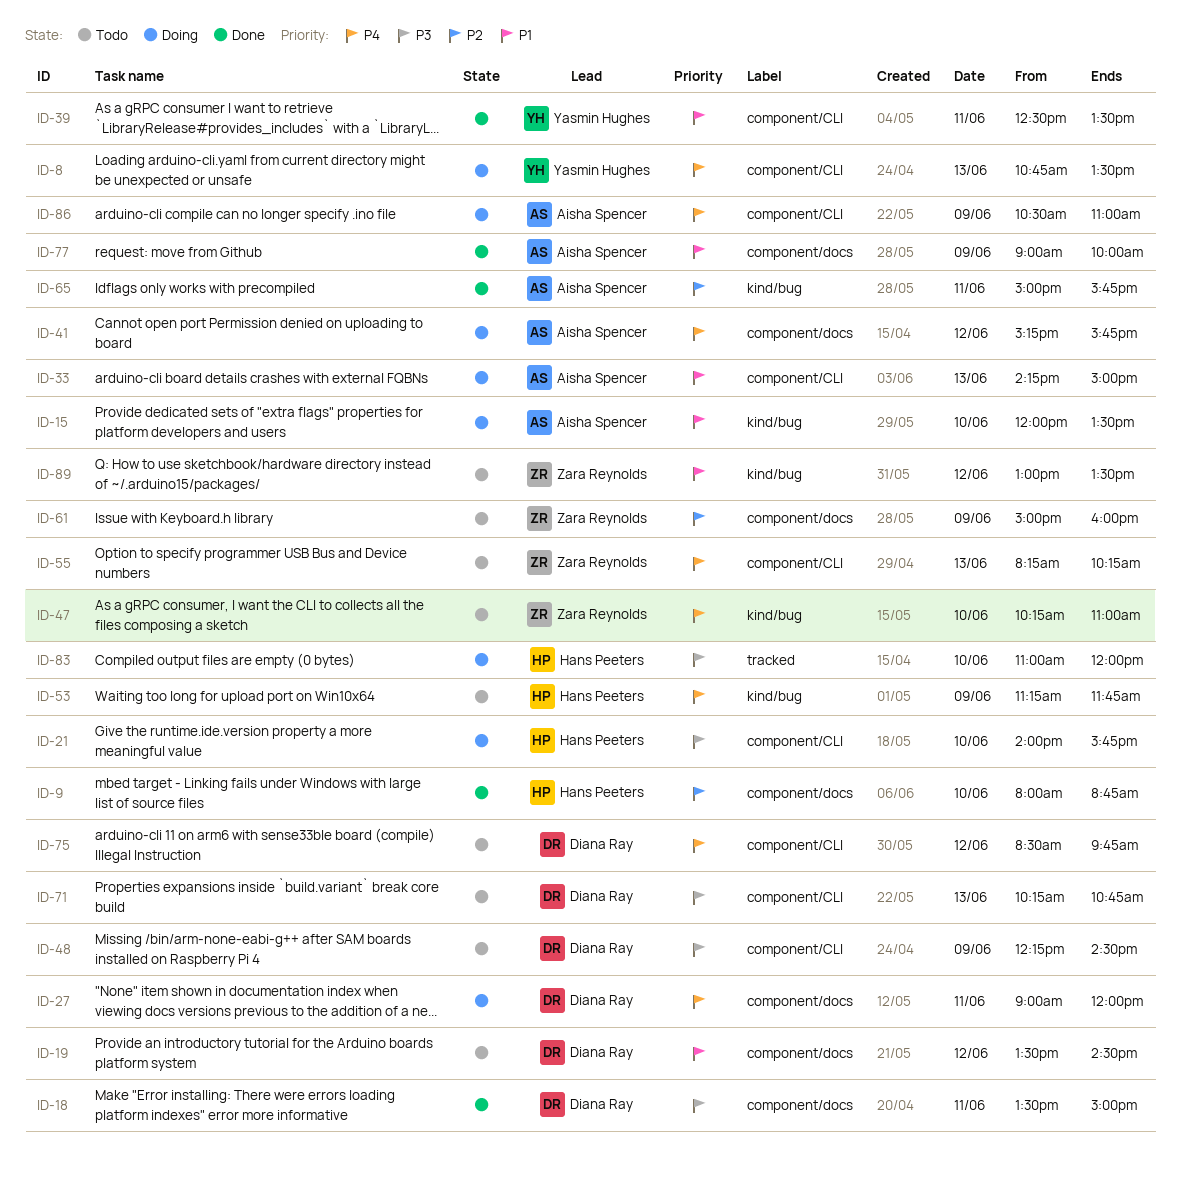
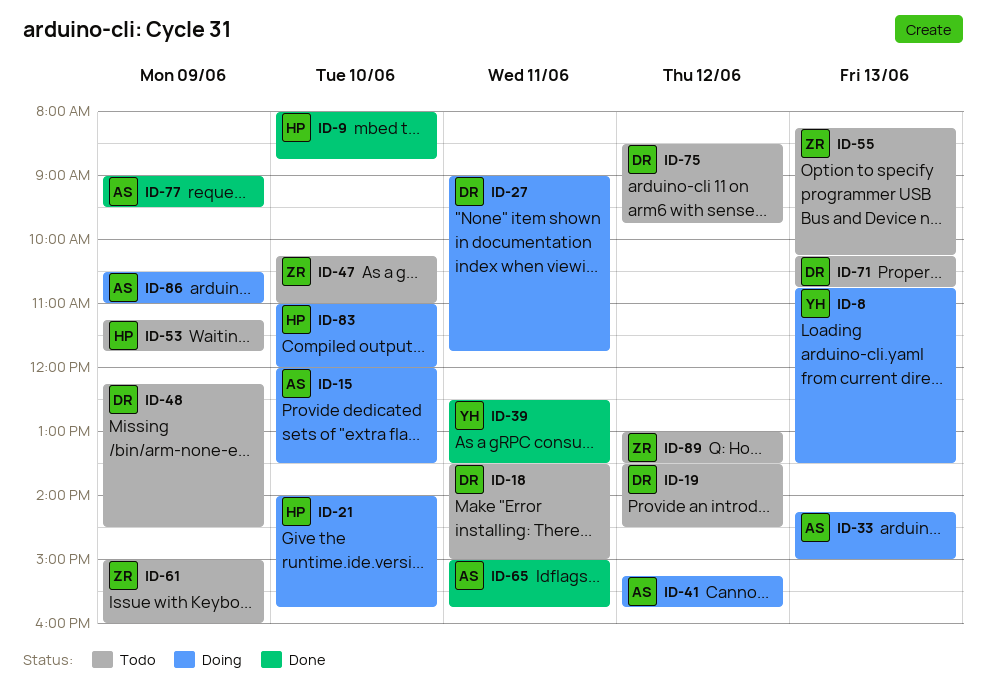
ID-18, status: Done -> Todo
ID-27, ends: 12:00 -> 11:45
ID-77, ends: 10:00 -> 09:30

